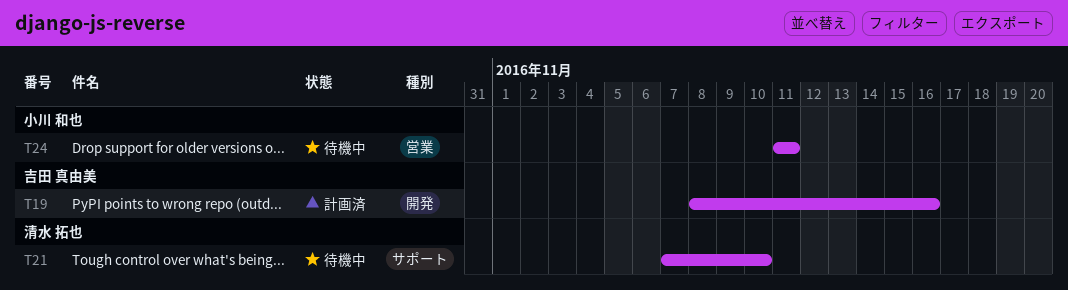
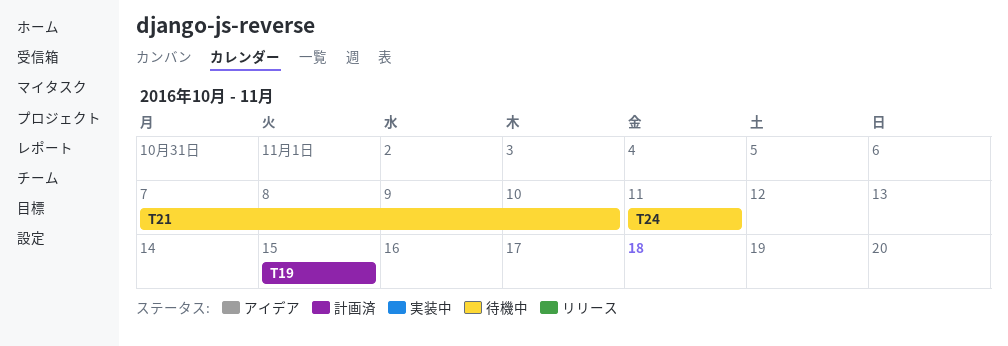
T19, start: Nov 8 -> Nov 15
T19, due: Nov 16 -> Nov 15

